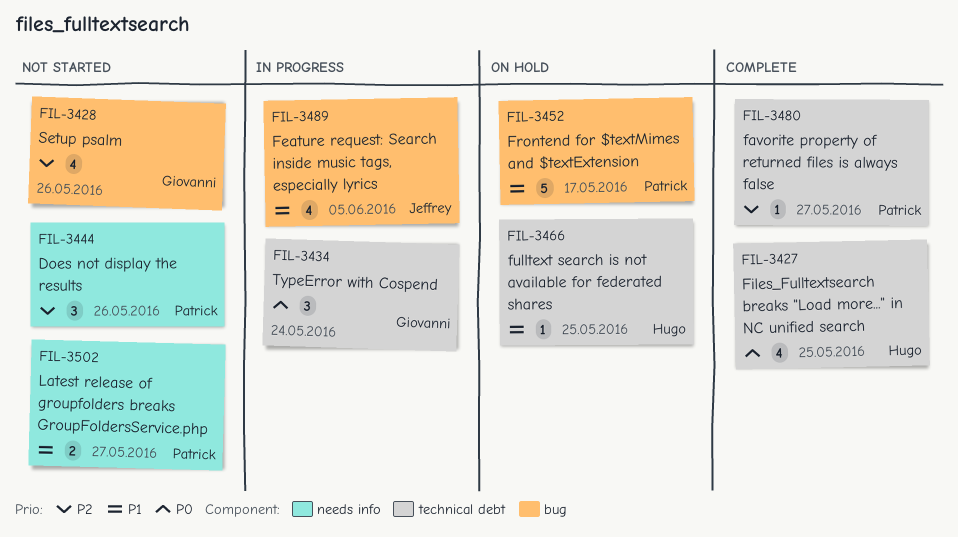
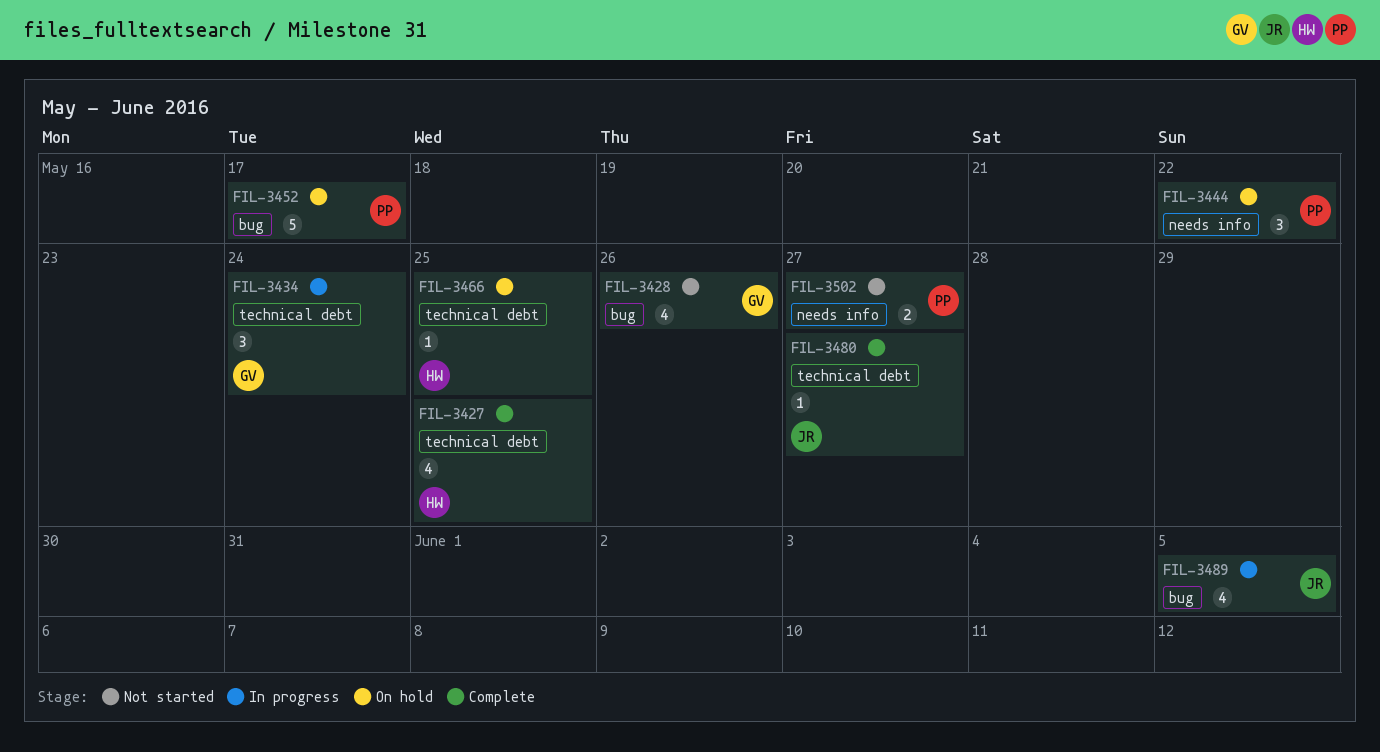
FIL-3444, status: Not started -> On hold
FIL-3444, due: May 26 -> May 22
FIL-3480, owner: Patrick -> Jeffrey

